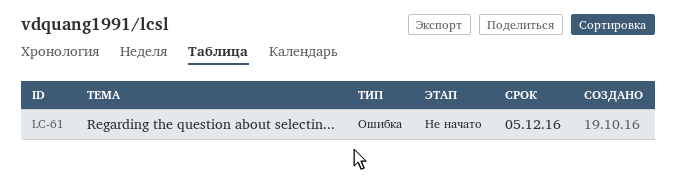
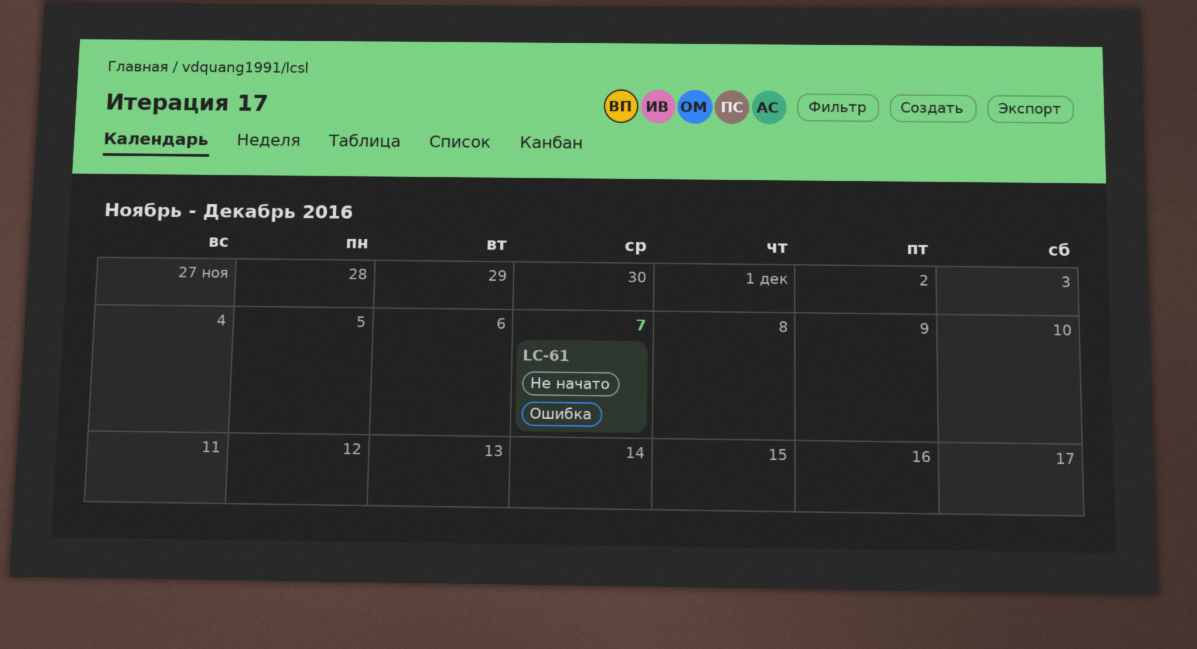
LC-61, due: Dec 5 -> Dec 7

